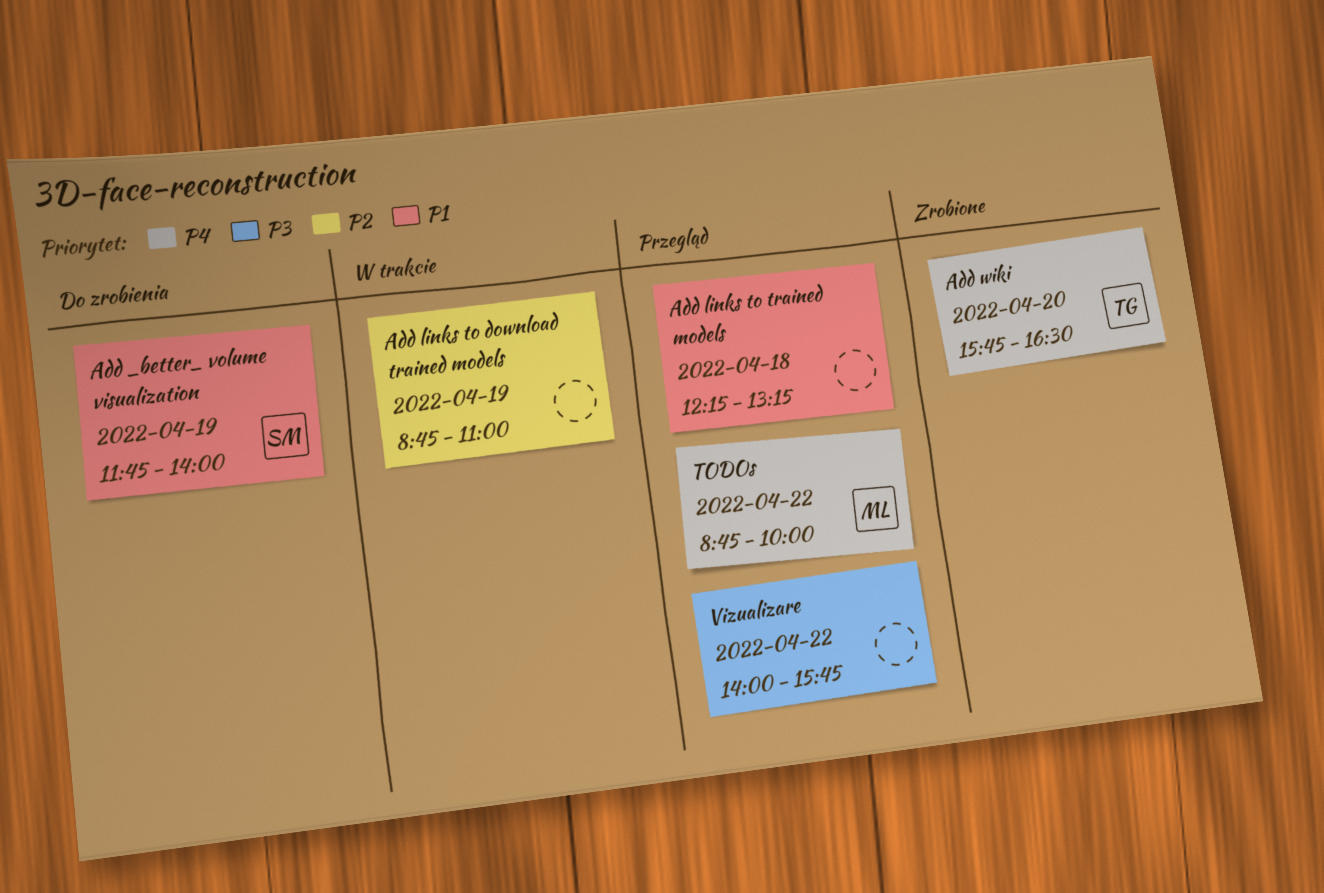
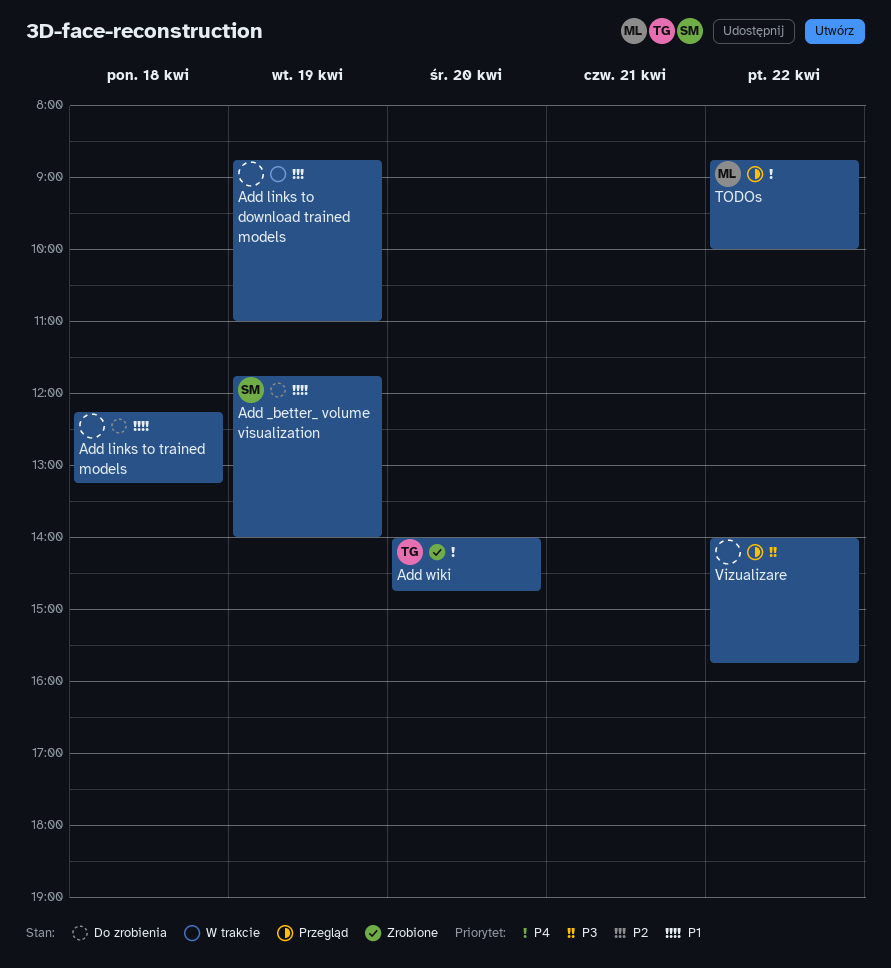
Add links to trained models, status: Przegląd -> Do zrobienia
Add wiki, begins: 15:45 -> 14:00
Add wiki, ends: 16:30 -> 14:45

